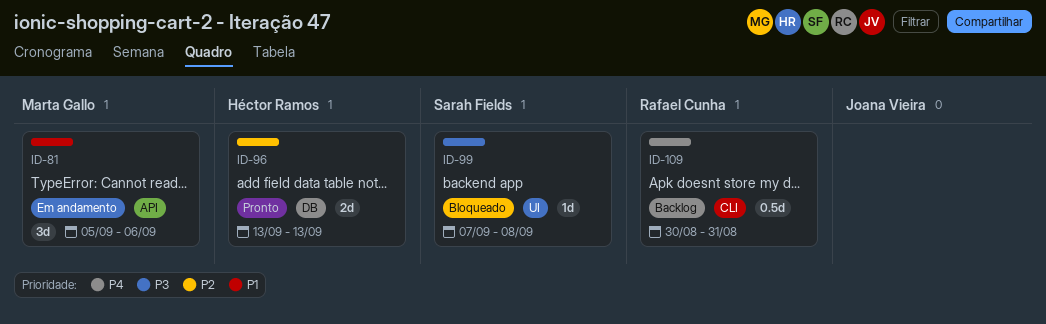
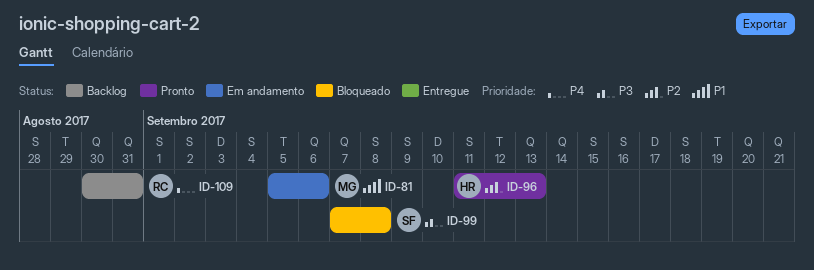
ID-96, start: Sep 13 -> Sep 11

